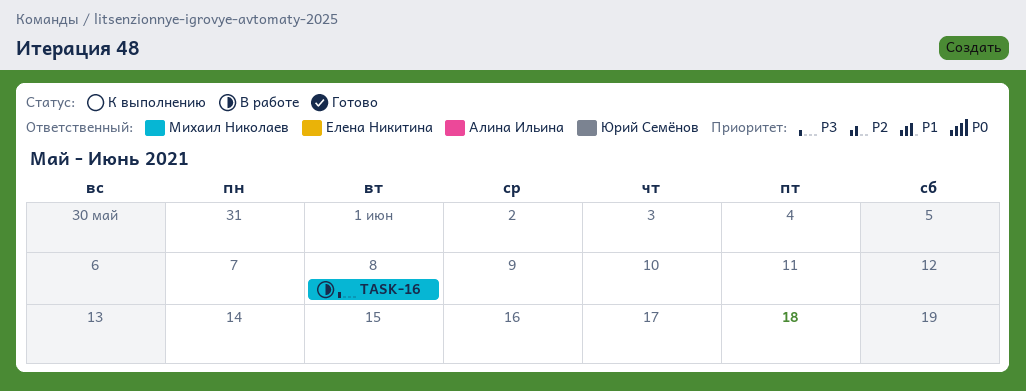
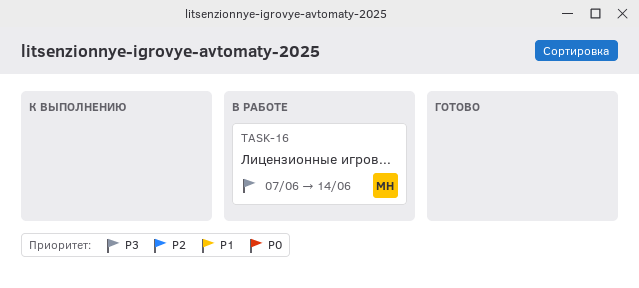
TASK-16, start: Jun 8 -> Jun 7
TASK-16, due: Jun 8 -> Jun 14

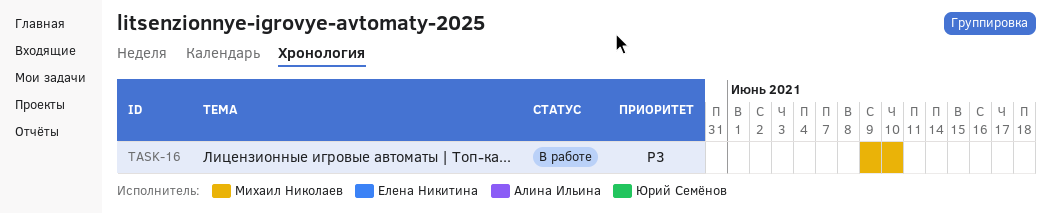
TASK-16, start: Jun 7 -> Jun 9
TASK-16, due: Jun 14 -> Jun 10

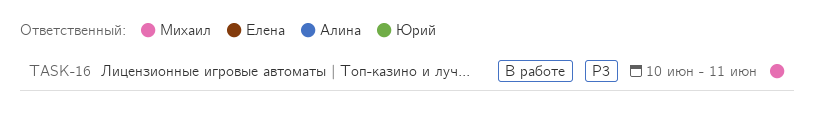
TASK-16, start: Jun 9 -> Jun 10
TASK-16, due: Jun 10 -> Jun 11

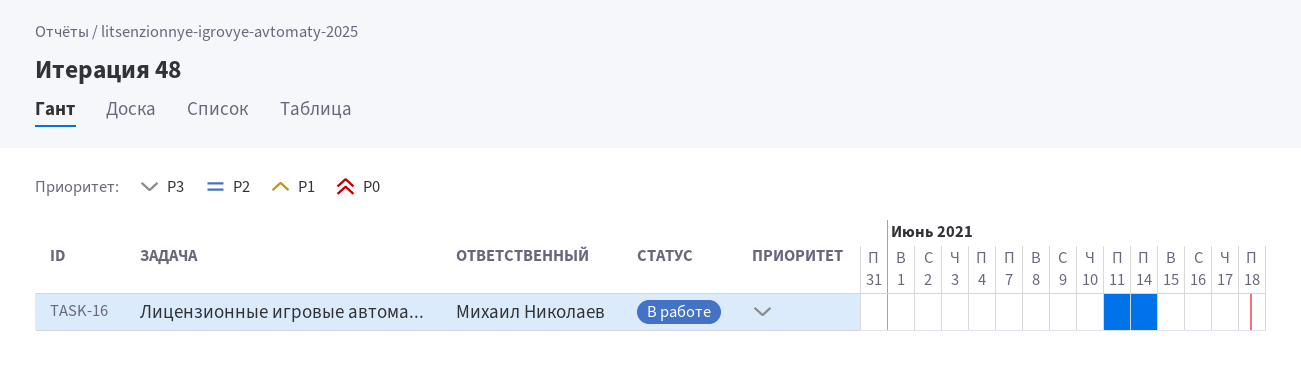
TASK-16, start: Jun 10 -> Jun 11
TASK-16, due: Jun 11 -> Jun 14

